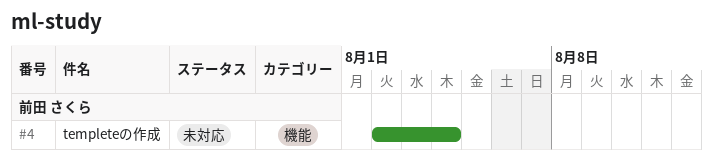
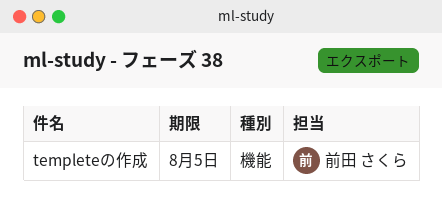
templeteの作成, due: Aug 4 -> Aug 5

